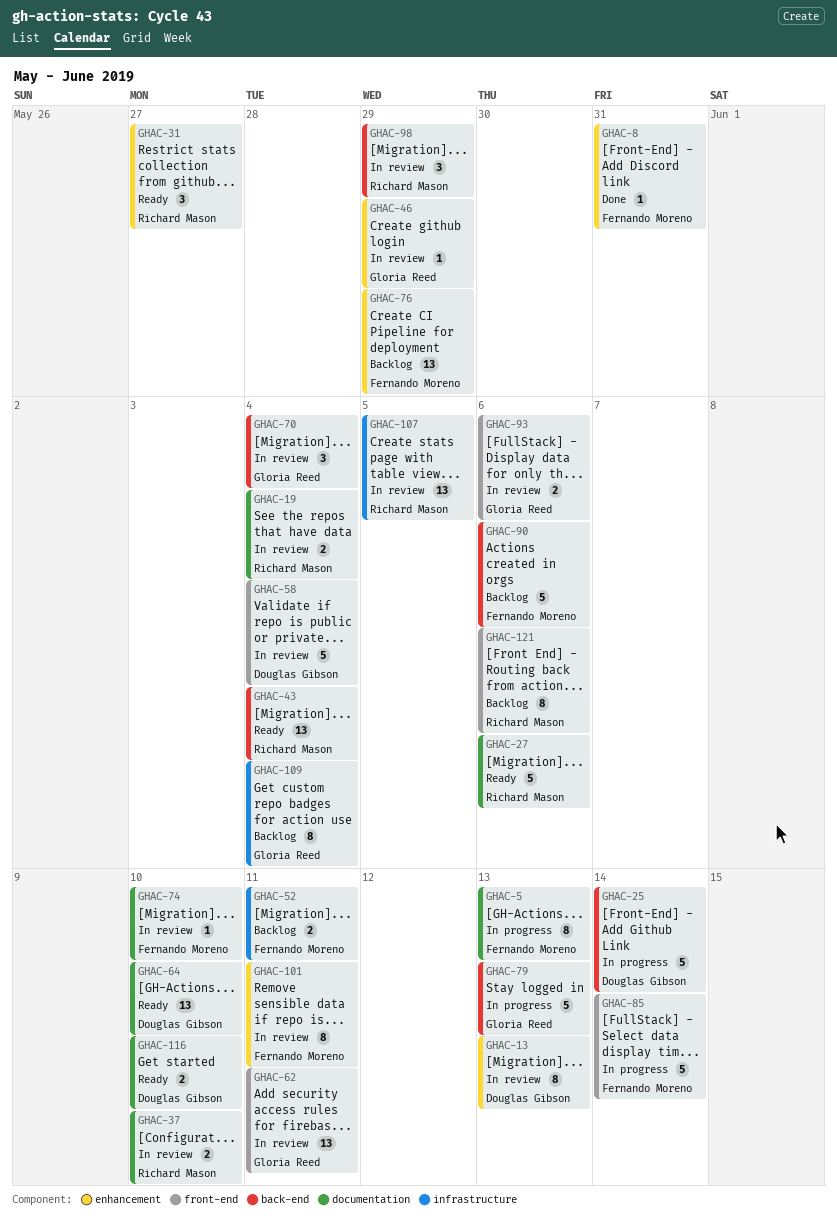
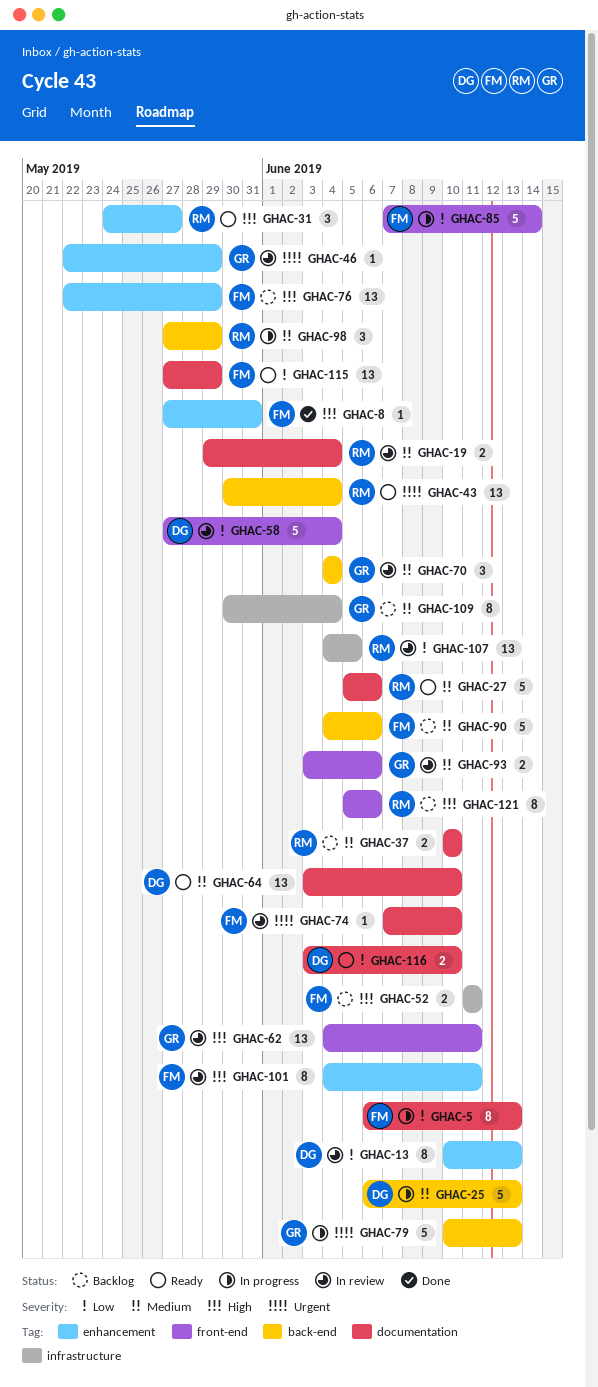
GHAC-25, due: Jun 14 -> Jun 13
GHAC-37, status: In review -> Backlog
GHAC-98, status: In review -> In progress
GHAC-115: none -> present

